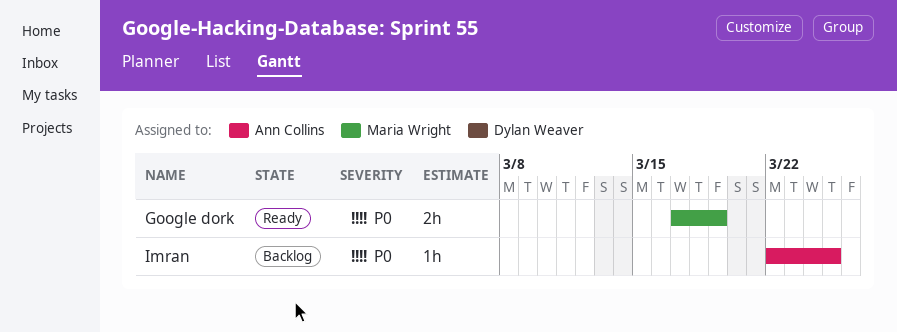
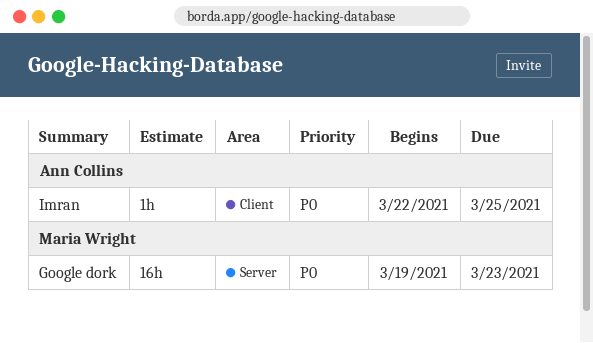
Google dork, estimate: 2h -> 16h
Google dork, start: Mar 17 -> Mar 19
Google dork, due: Mar 19 -> Mar 23

